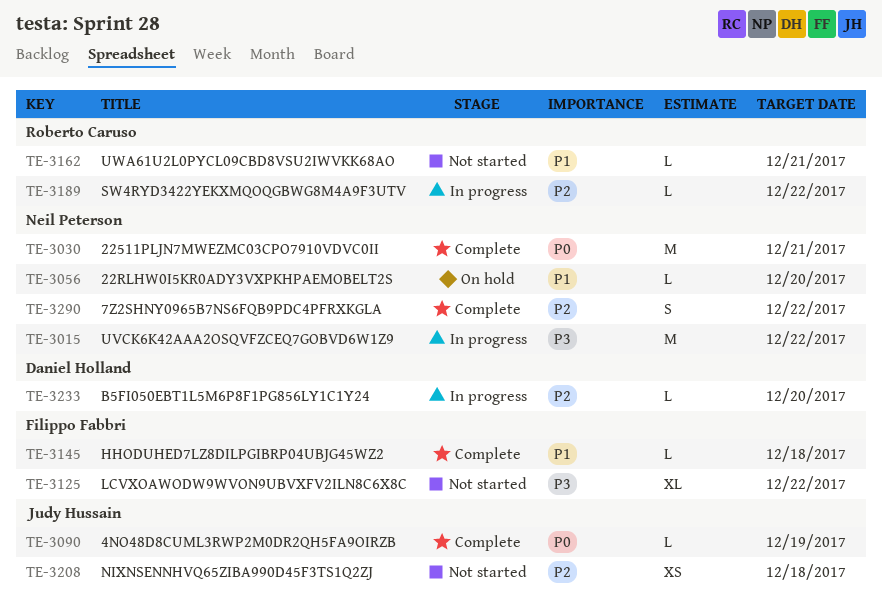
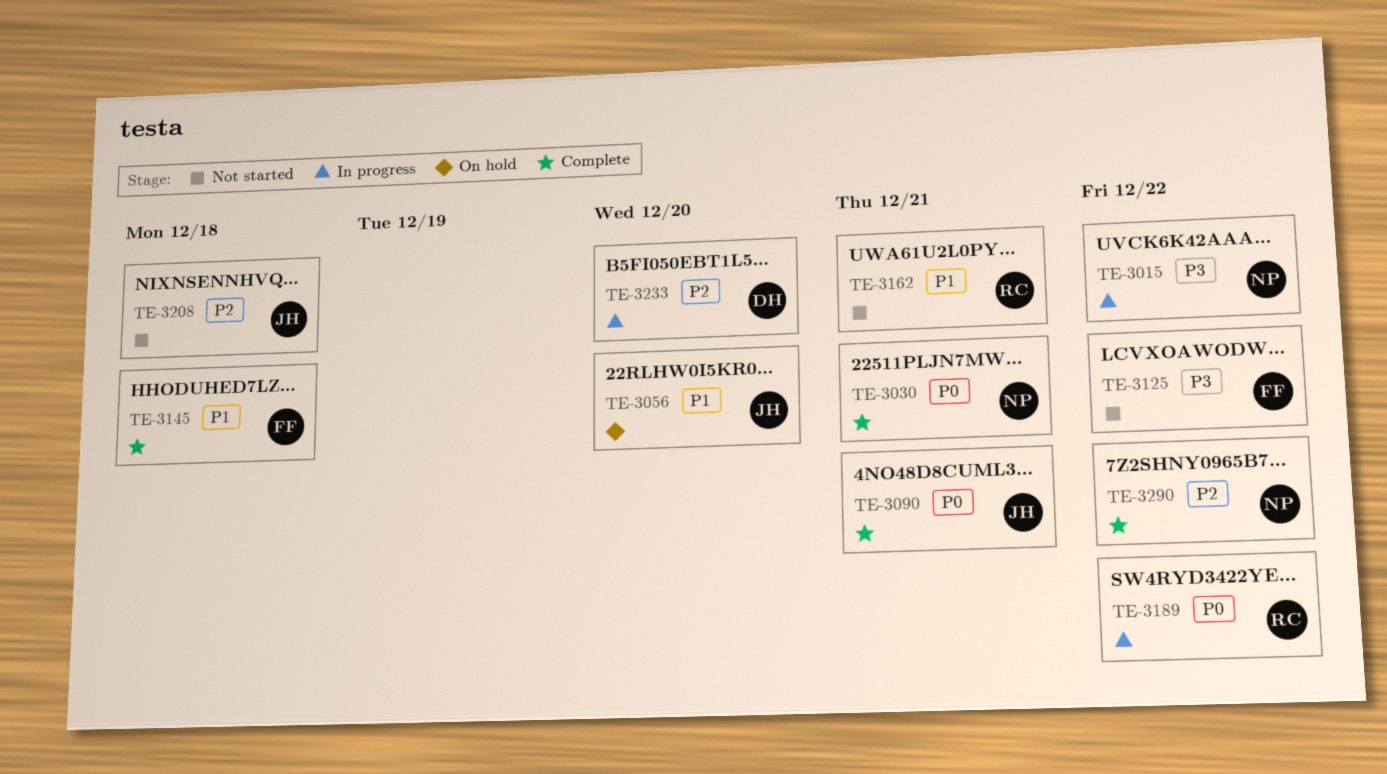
TE-3056, owner: Neil Peterson -> Judy Hussain
TE-3090, due: Dec 19 -> Dec 21
TE-3189, priority: P2 -> P0

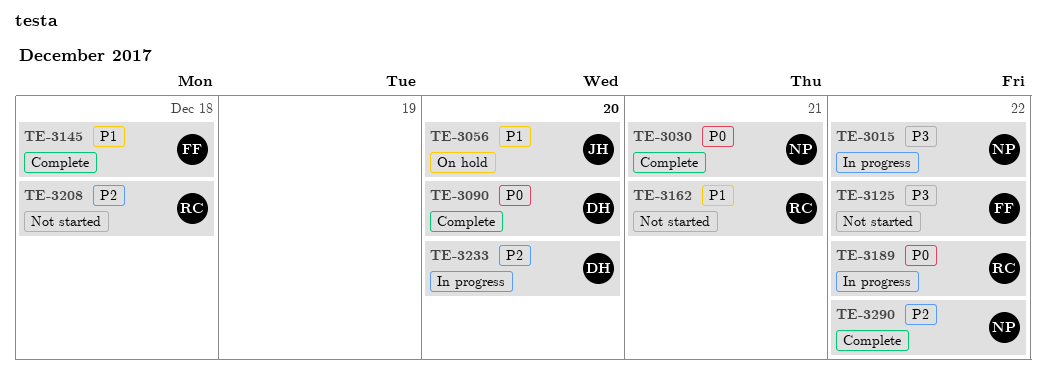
TE-3090, owner: JH -> DH
TE-3090, due: Dec 21 -> Dec 20
TE-3208, owner: JH -> RC

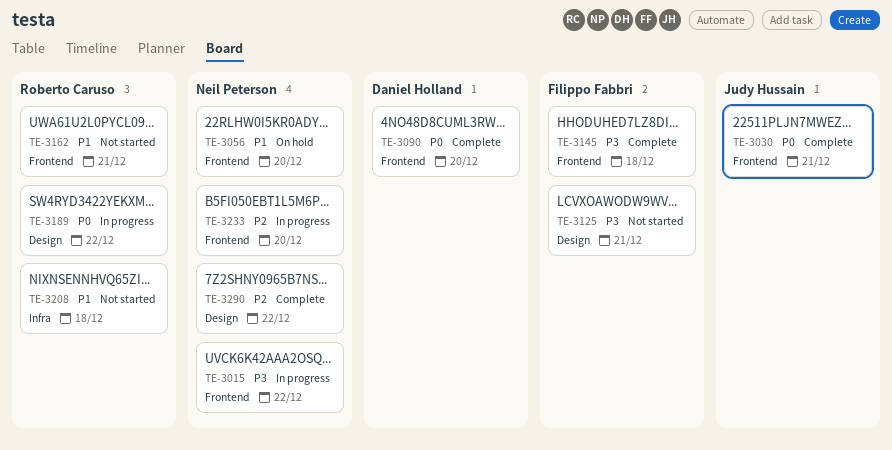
TE-3030, owner: Neil Peterson -> Judy Hussain
TE-3056, owner: Judy Hussain -> Neil Peterson
TE-3125, due: Dec 22 -> Dec 21
TE-3145, priority: P1 -> P3
TE-3208, priority: P2 -> P1
TE-3233, owner: Daniel Holland -> Neil Peterson

